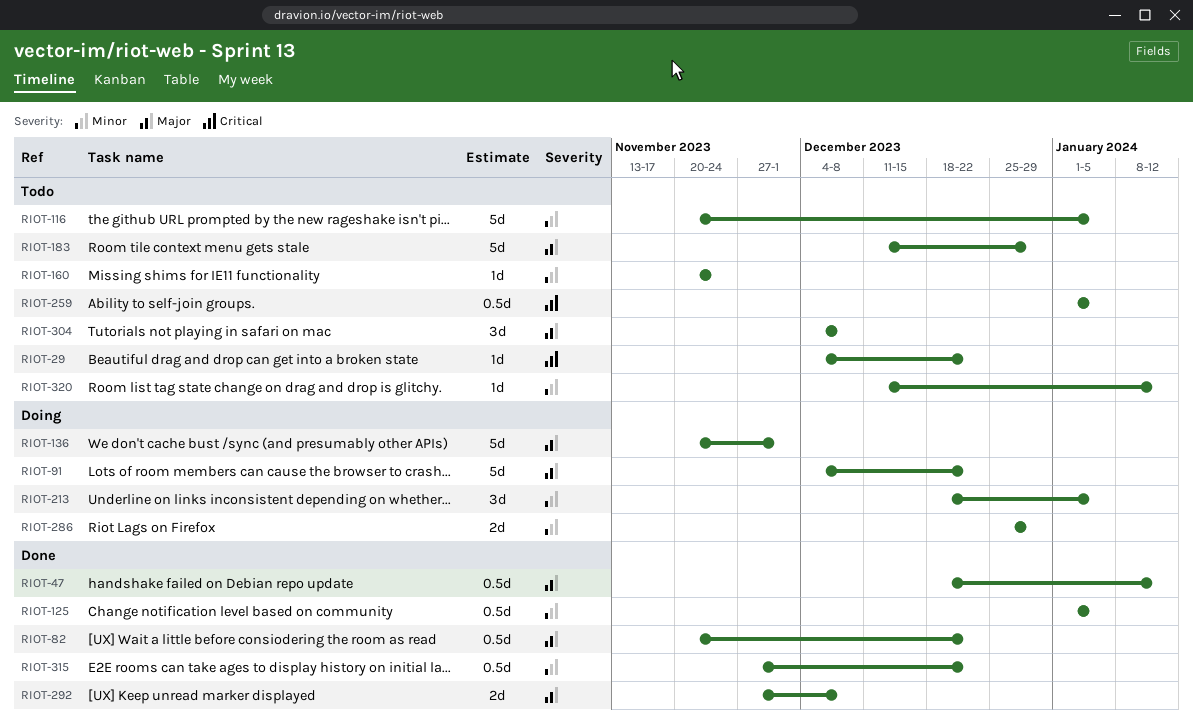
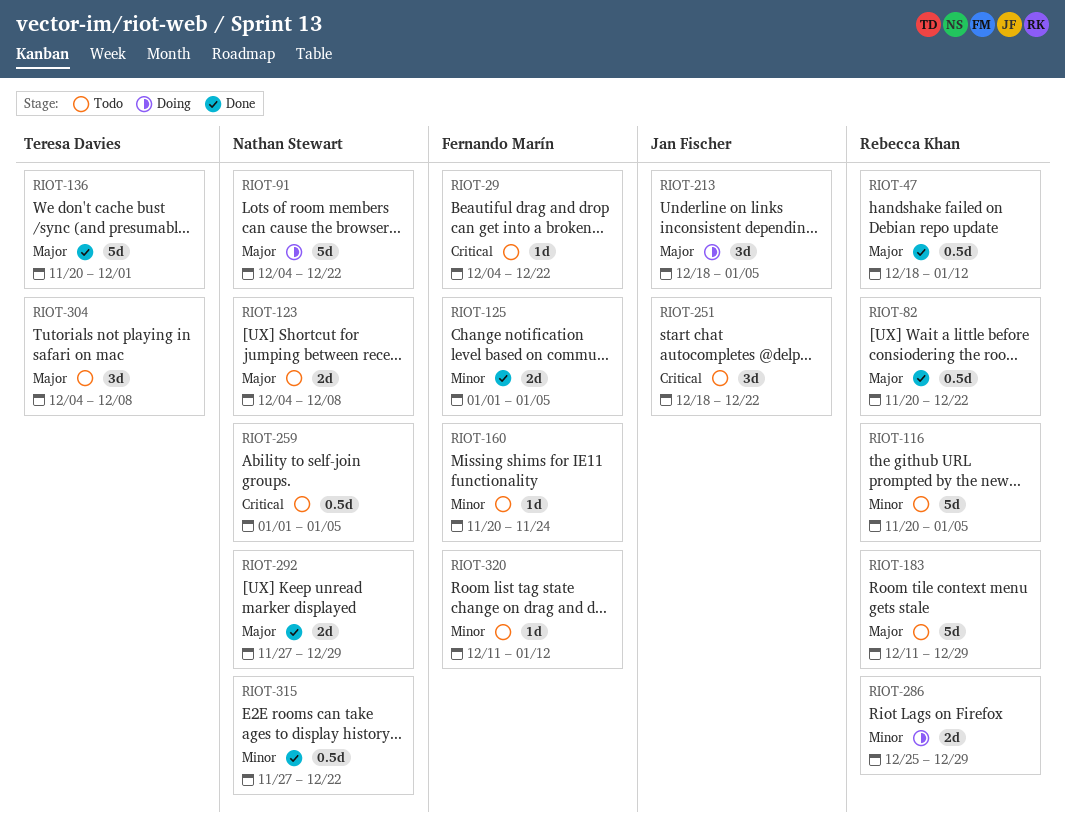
RIOT-123: none -> present
RIOT-125, estimate: 0.5d -> 2d
RIOT-136, status: Doing -> Done
RIOT-213, priority: Minor -> Major
RIOT-251: none -> present
RIOT-292, due: Dec 8 -> Dec 29

